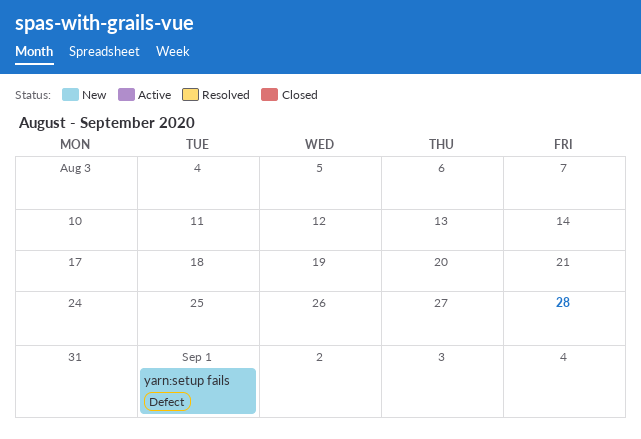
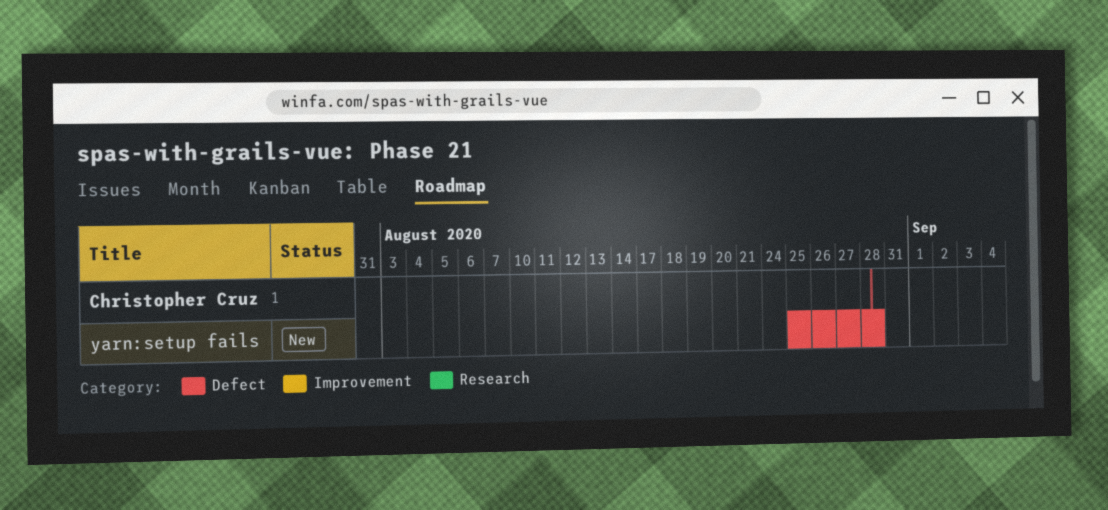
yarn:setup fails, due: Sep 1 -> Aug 28

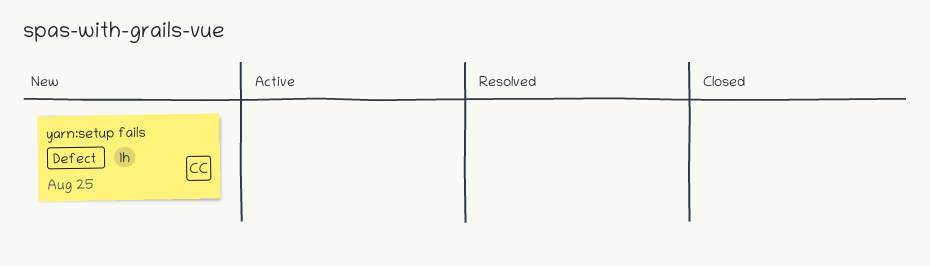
yarn:setup fails, due: Aug 28 -> Aug 25

